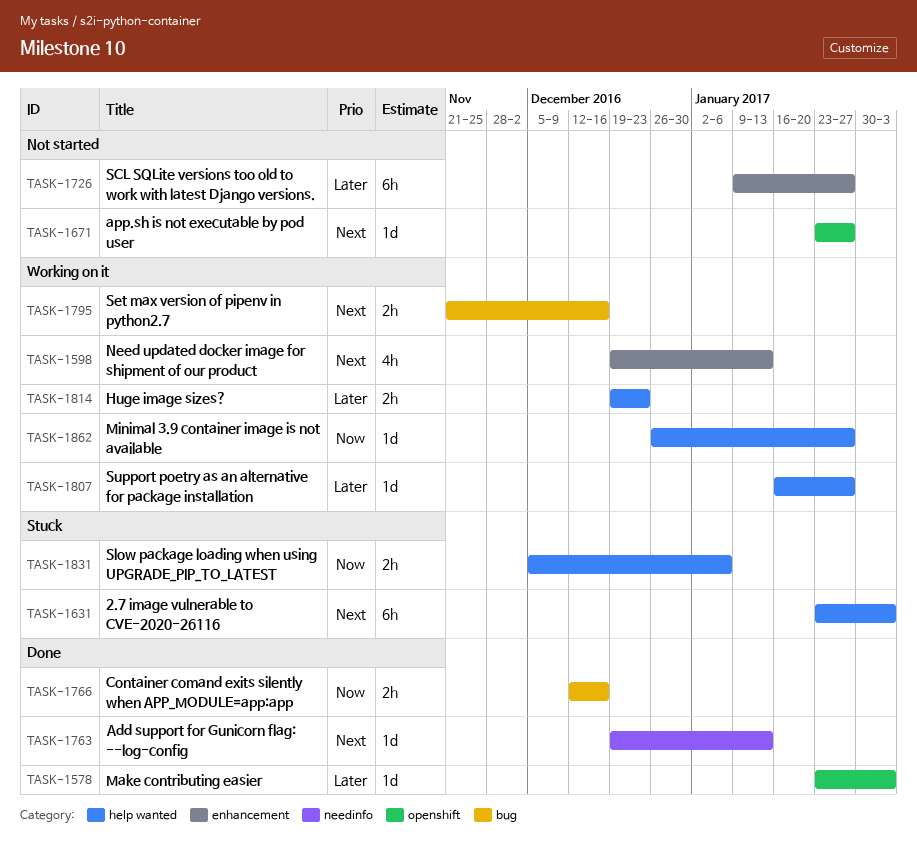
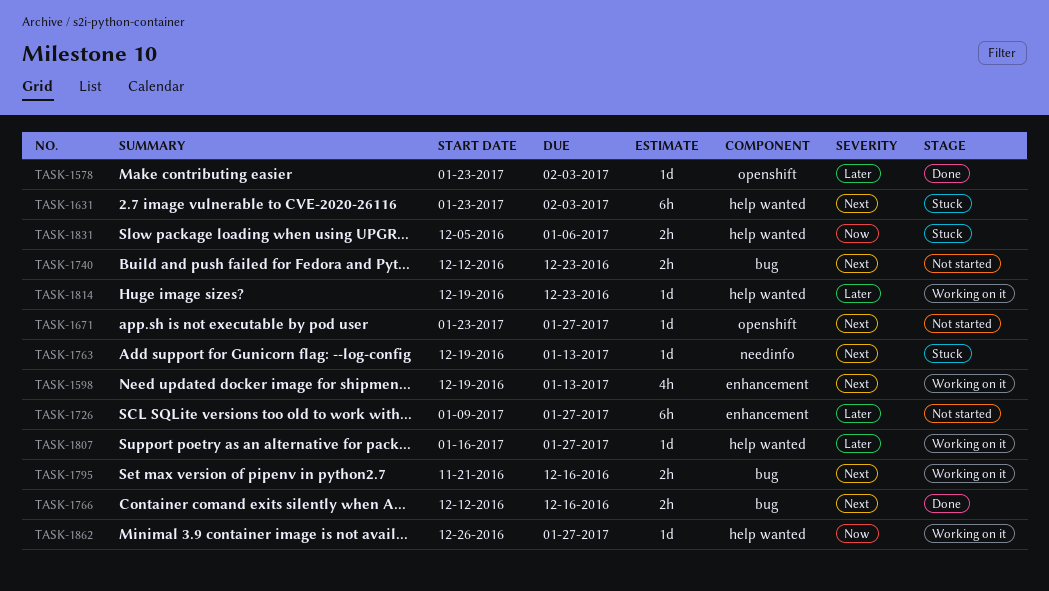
TASK-1740: none -> present
TASK-1763, status: Done -> Stuck
TASK-1766, priority: Now -> Next
TASK-1814, estimate: 2h -> 1d

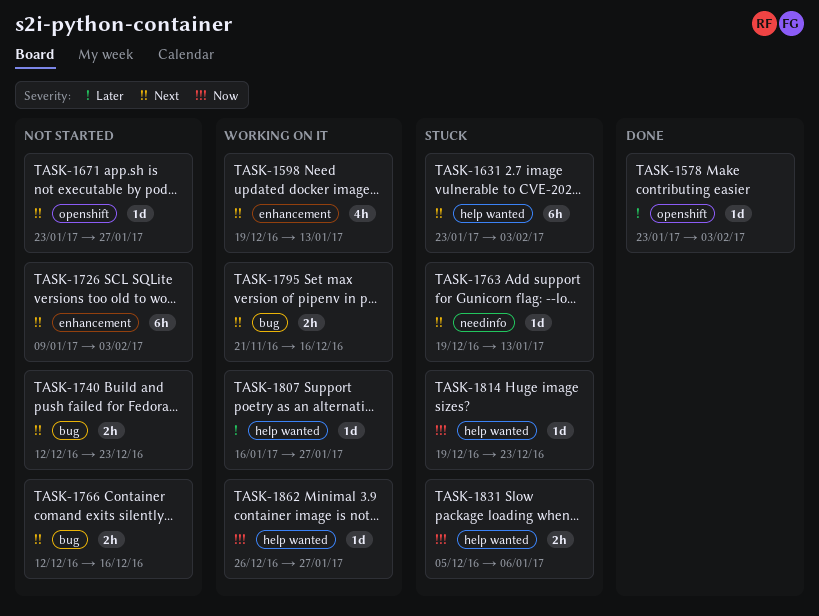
TASK-1726, priority: Later -> Next
TASK-1726, due: Jan 27 -> Feb 3
TASK-1766, status: Done -> Not started
TASK-1814, status: Working on it -> Stuck
TASK-1814, priority: Later -> Now

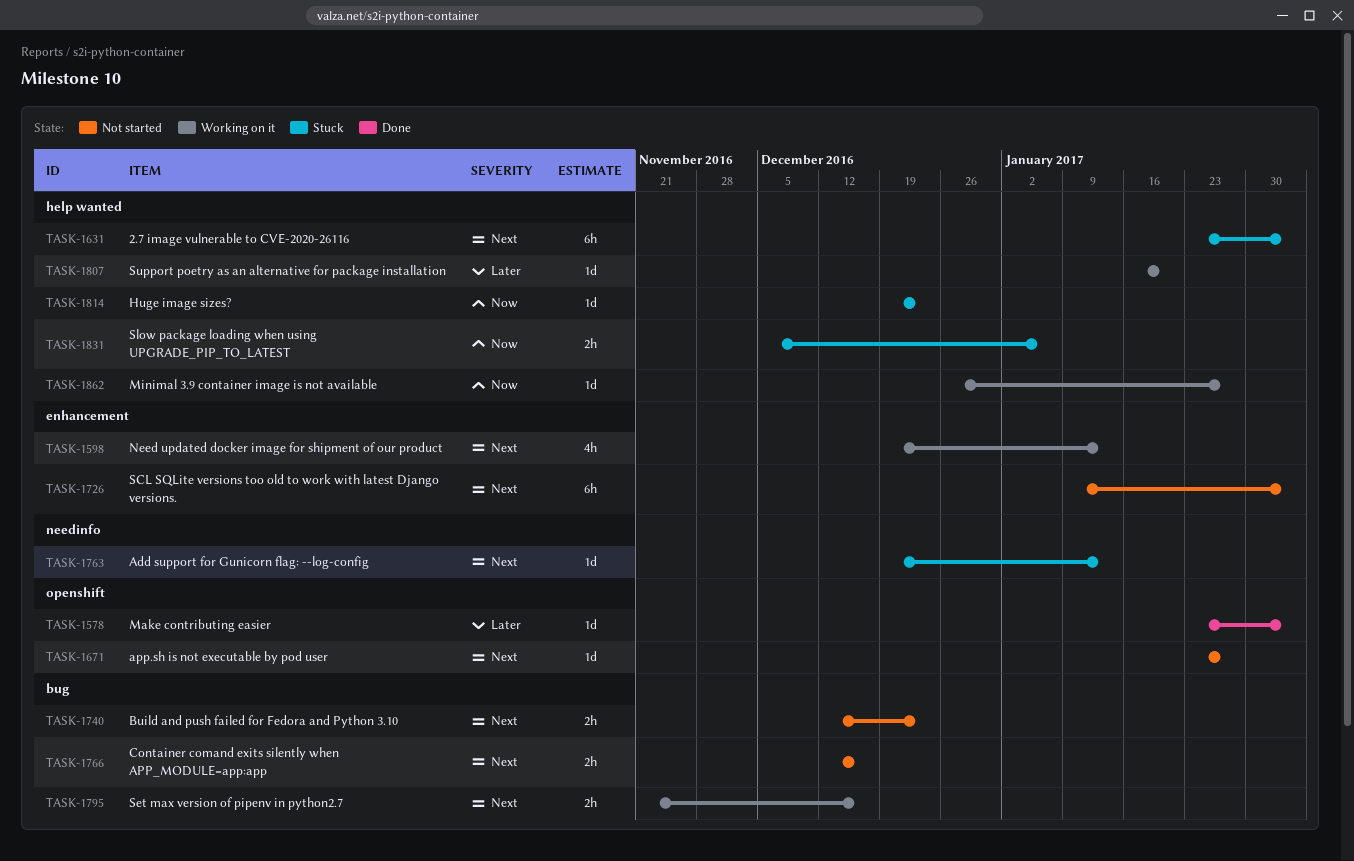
TASK-1807, due: Jan 27 -> Jan 20

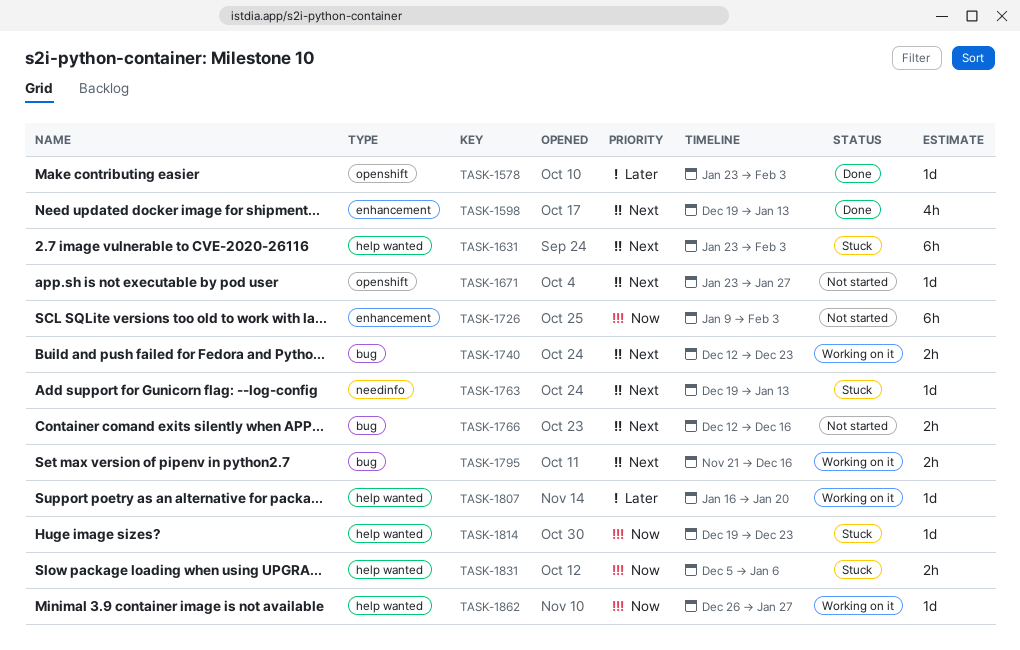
TASK-1598, status: Working on it -> Done
TASK-1726, priority: Next -> Now
TASK-1740, status: Not started -> Working on it

